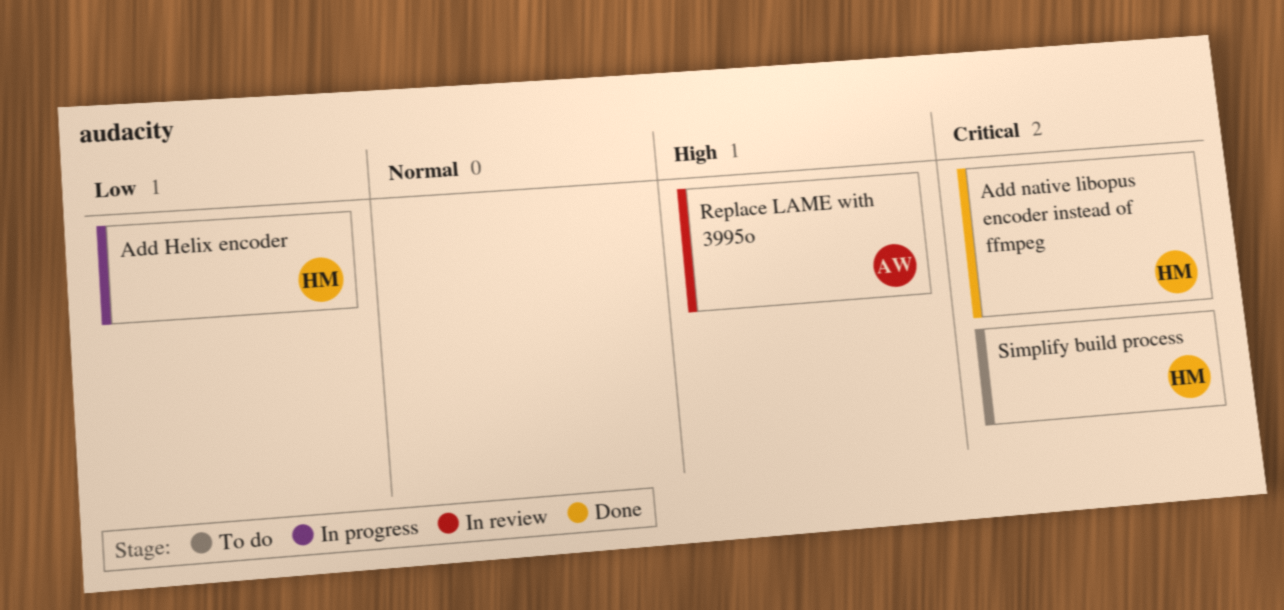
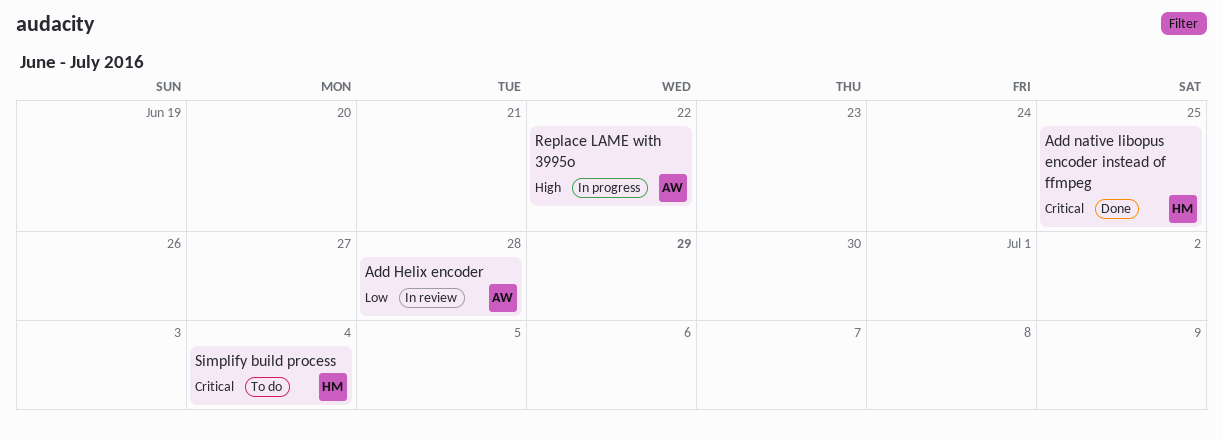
Add Helix encoder, status: In progress -> In review
Add Helix encoder, owner: HM -> AW
Replace LAME with 3995o, status: In review -> In progress

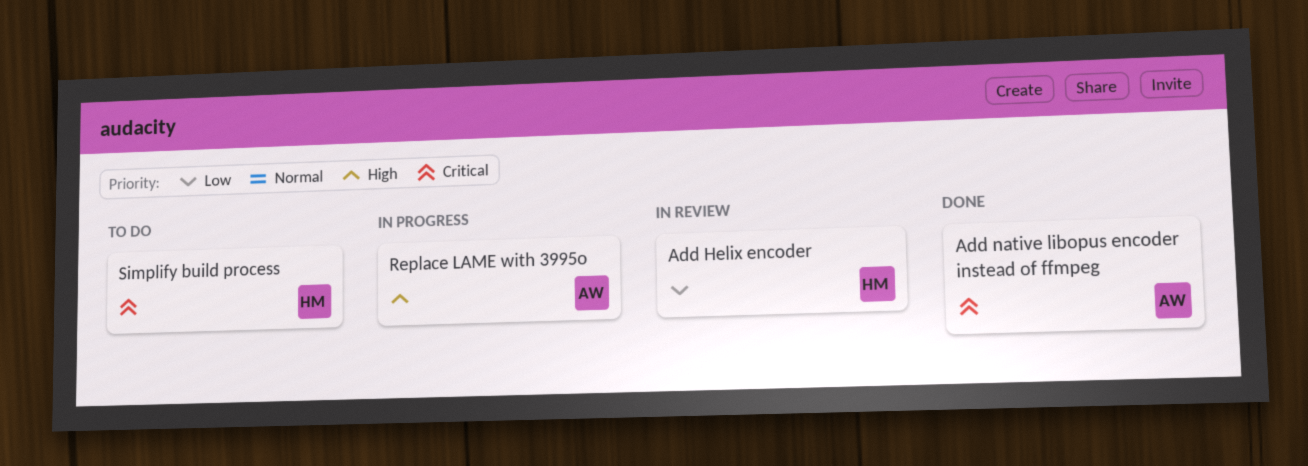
Add Helix encoder, owner: AW -> HM
Add native libopus encoder instead of ffmpeg, owner: HM -> AW

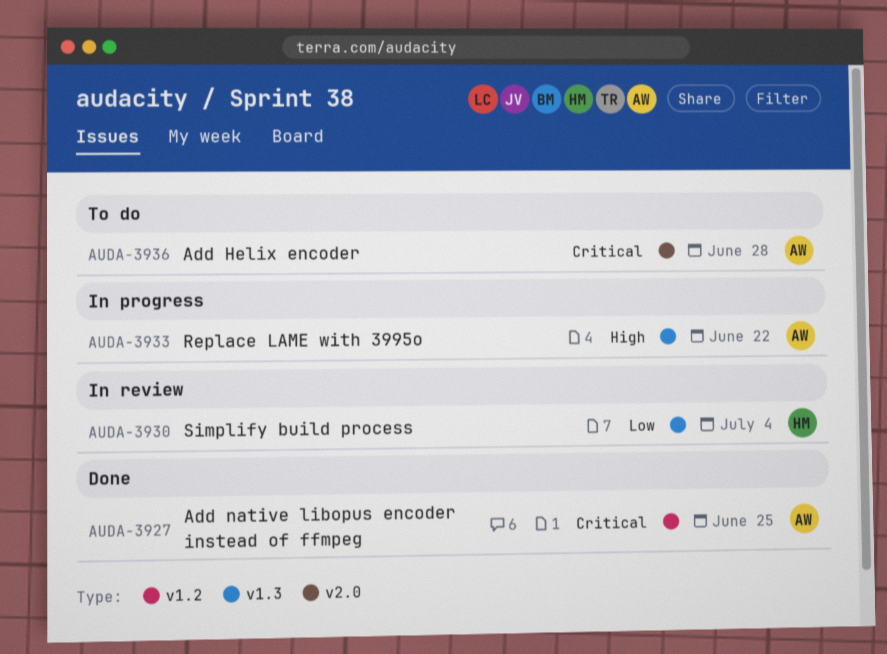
Add Helix encoder, status: In review -> To do
Add Helix encoder, owner: HM -> AW
Add Helix encoder, priority: Low -> Critical
Simplify build process, status: To do -> In review
Simplify build process, priority: Critical -> Low

